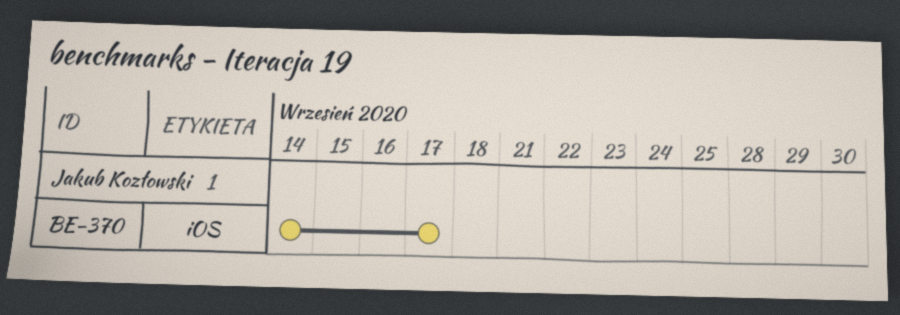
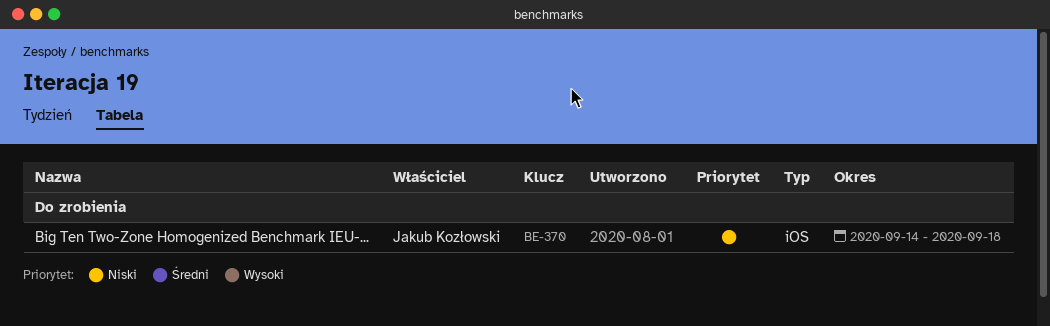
BE-370, due: Sep 17 -> Sep 18

